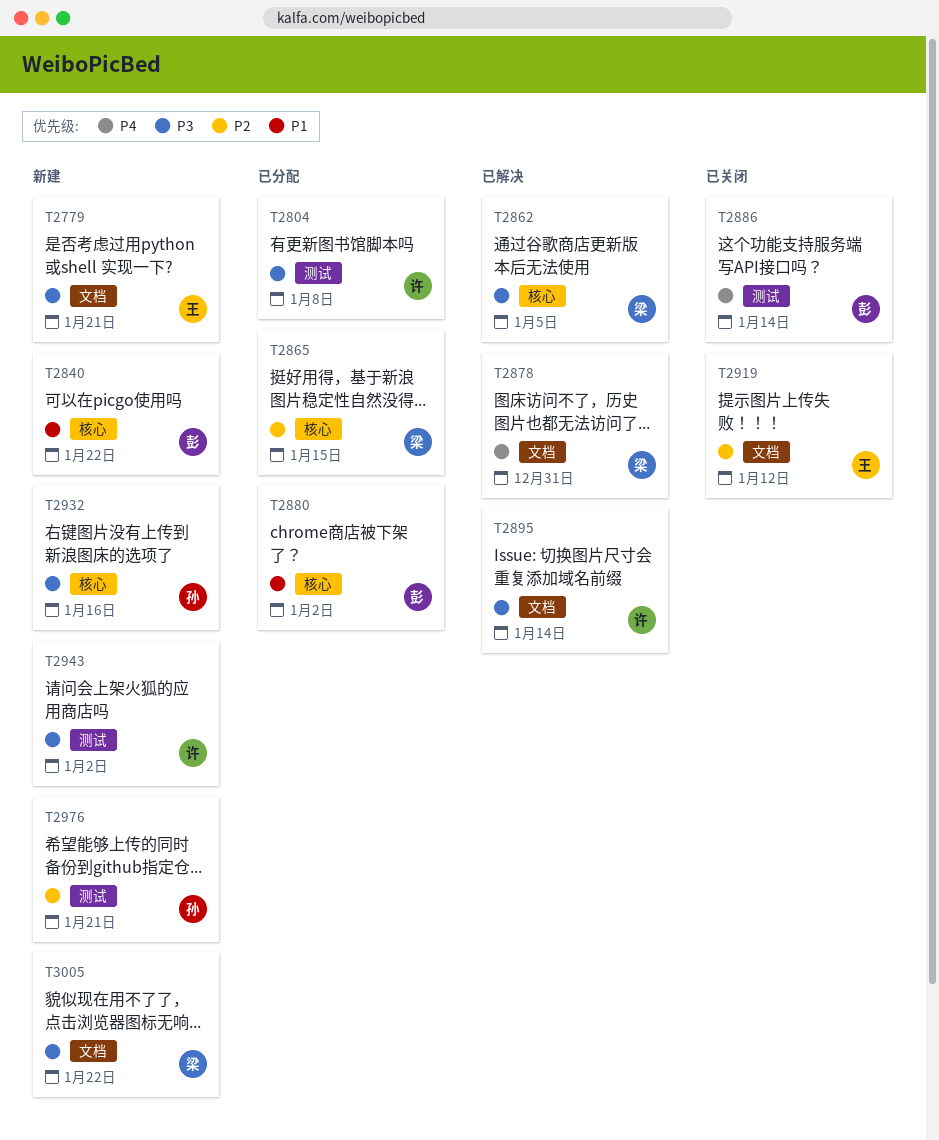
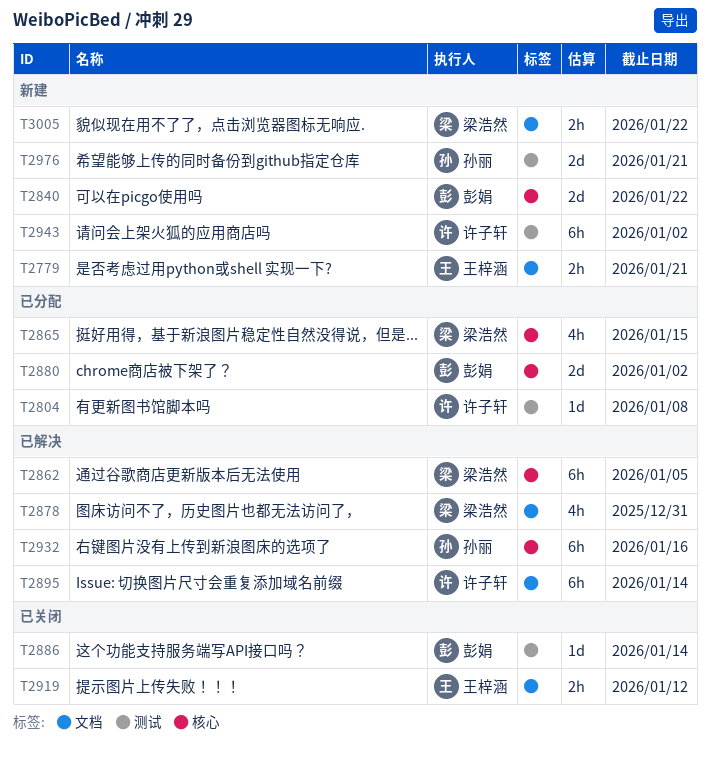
T2932, status: 新建 -> 已解决

